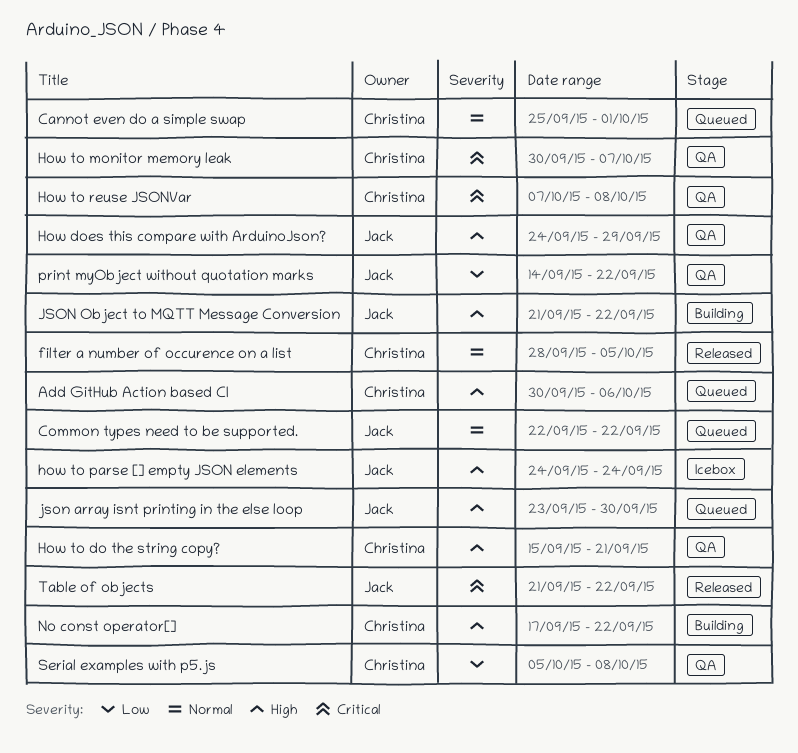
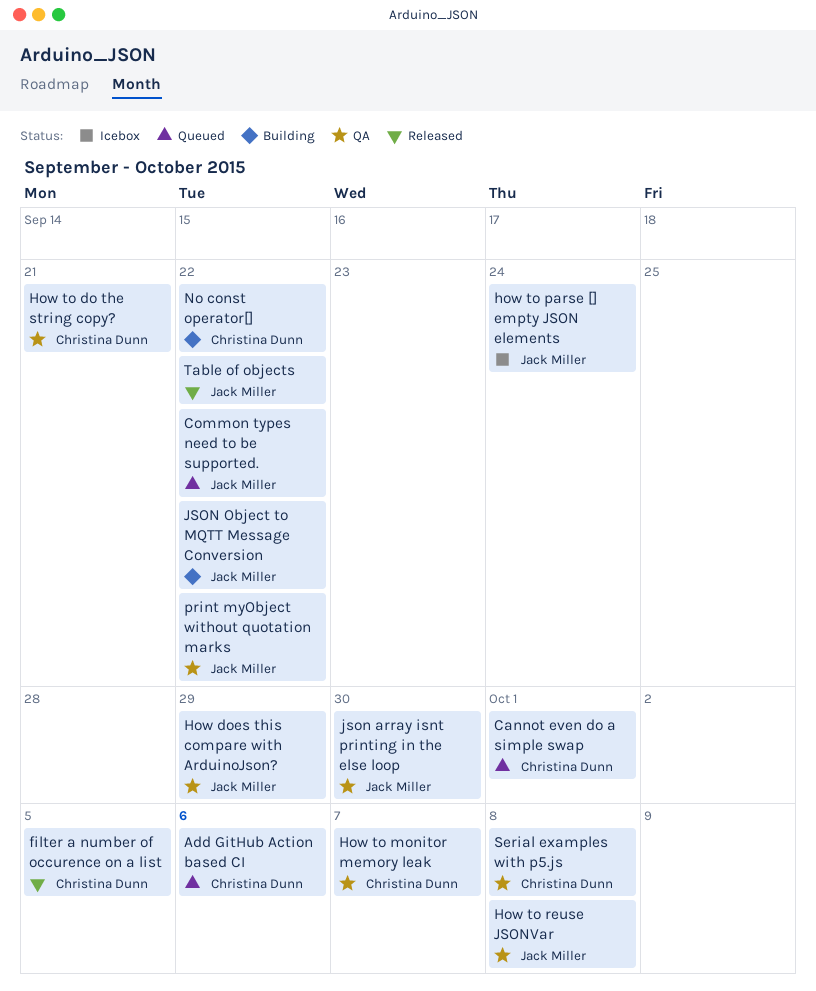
How to reuse JSONVar, owner: Christina Dunn -> Jack Miller
json array isnt printing in the else loop, status: Queued -> QA

